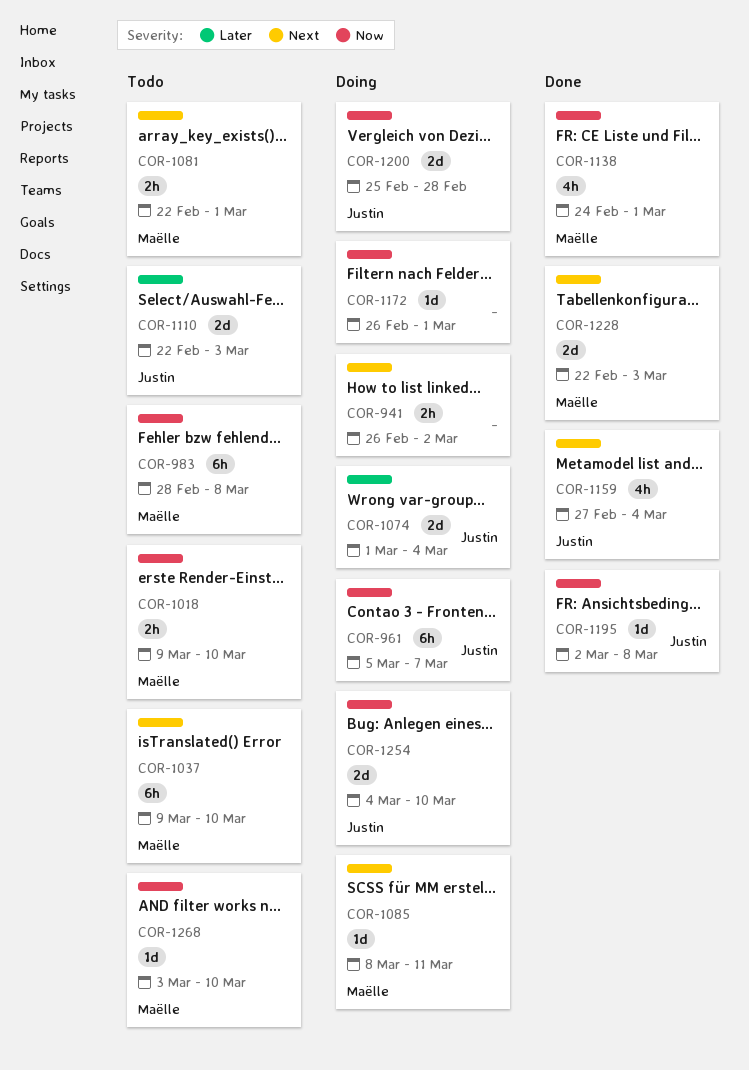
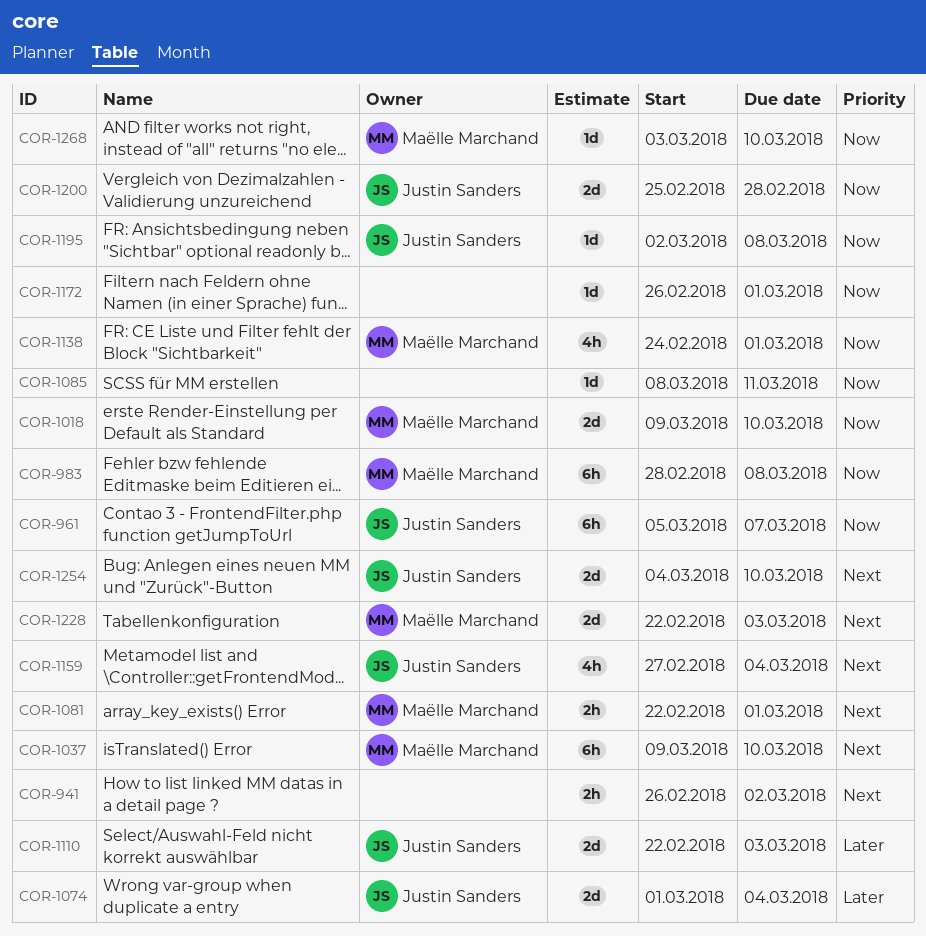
COR-1018, estimate: 2h -> 2d
COR-1085, owner: Maëlle Marchand -> none
COR-1085, priority: Next -> Now
COR-1254, priority: Now -> Next

